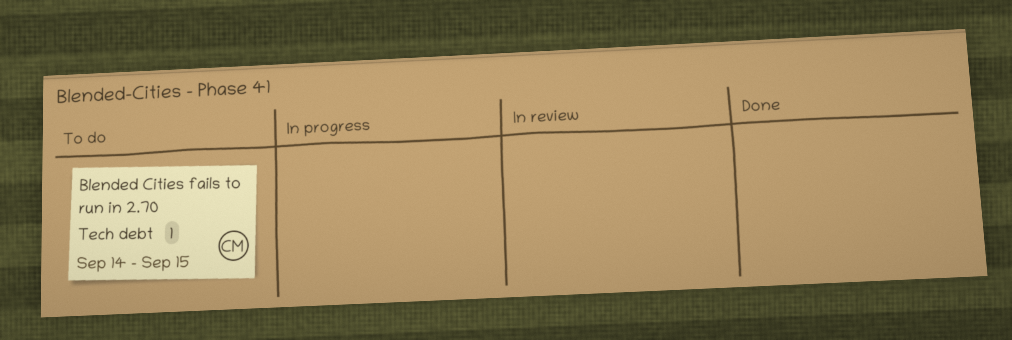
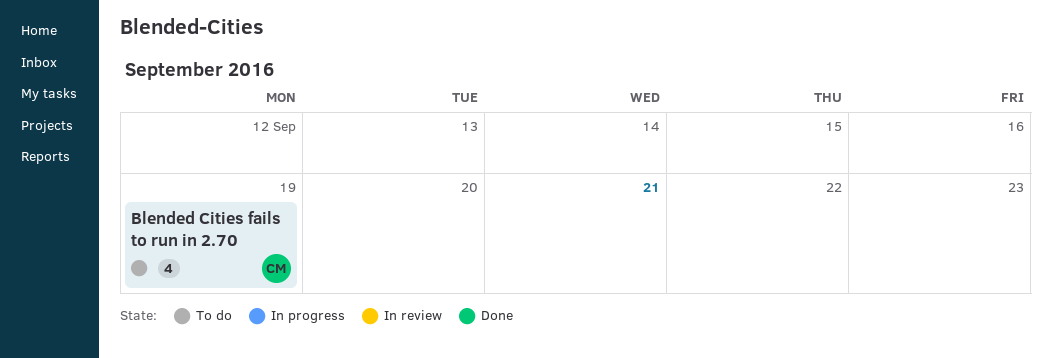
Blended Cities fails to run in 2.70, estimate: 1 -> 4
Blended Cities fails to run in 2.70, due: Sep 15 -> Sep 19

